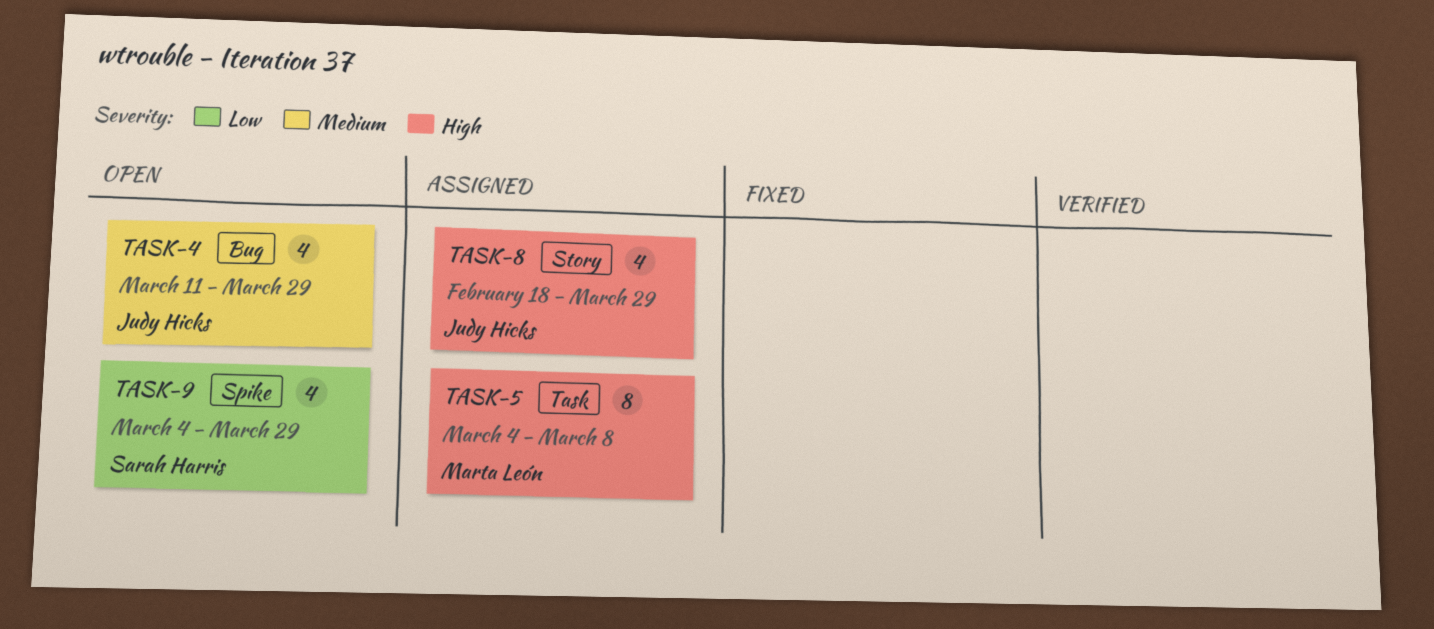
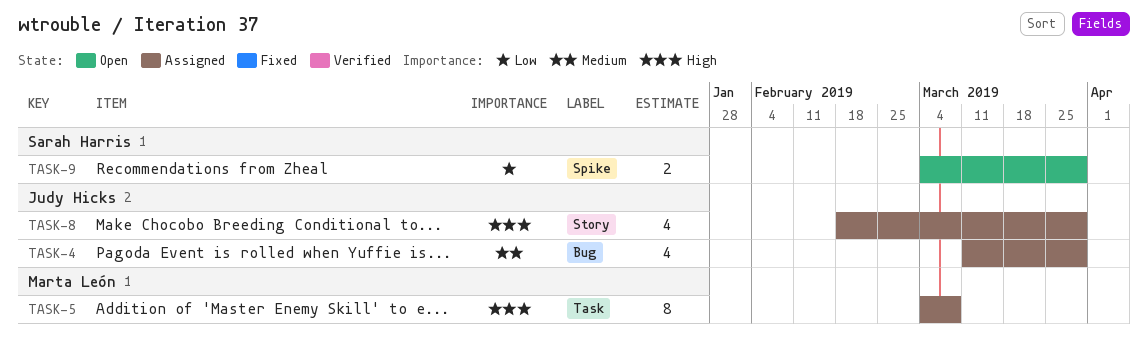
TASK-4, status: Open -> Assigned
TASK-9, estimate: 4 -> 2

